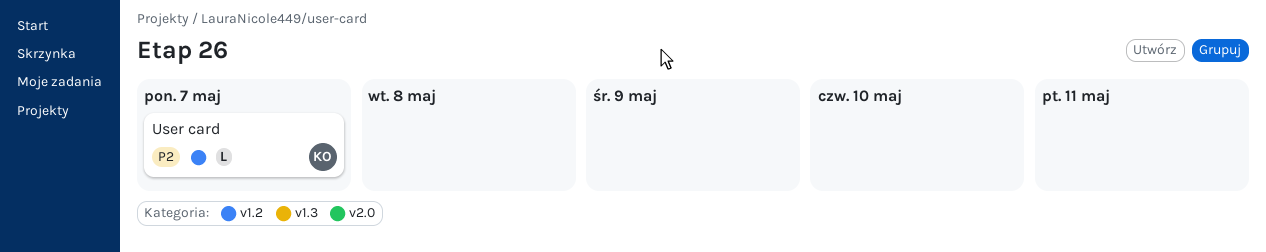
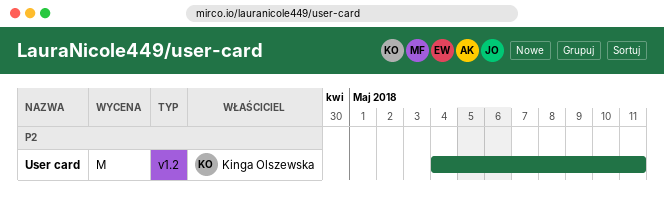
User card, estimate: L -> M
User card, due: May 7 -> May 11

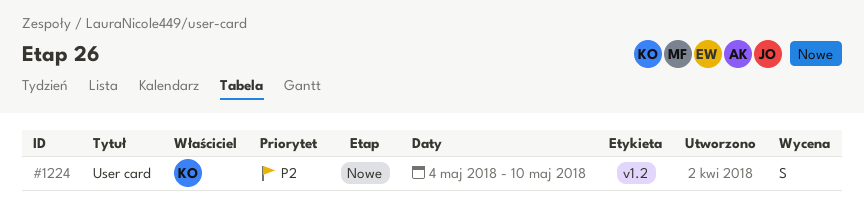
User card, estimate: M -> S
User card, due: May 11 -> May 10

